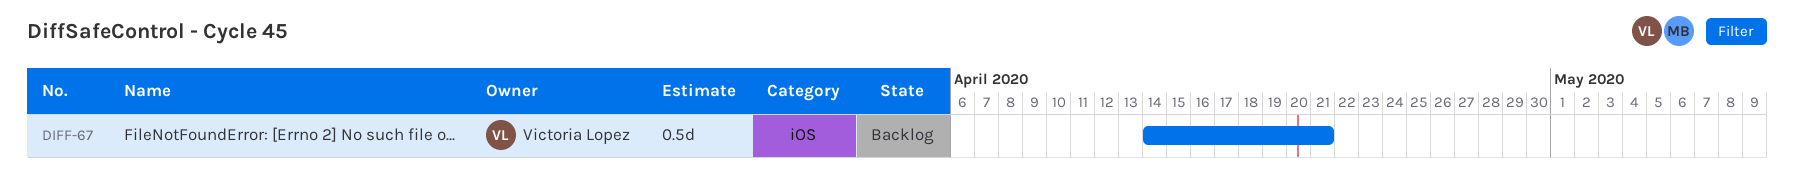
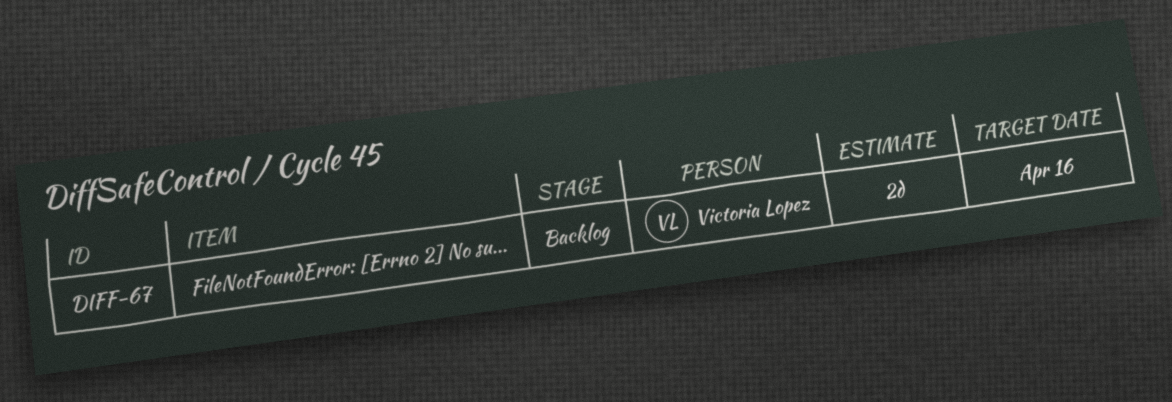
DIFF-67, estimate: 0.5d -> 2d
DIFF-67, due: Apr 21 -> Apr 16

